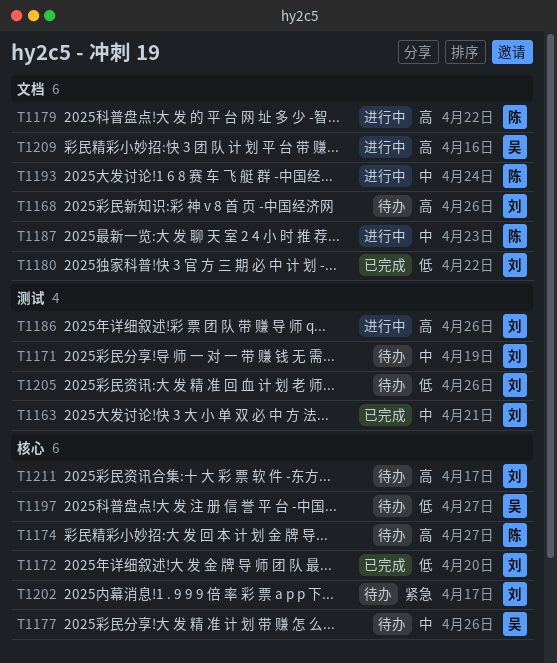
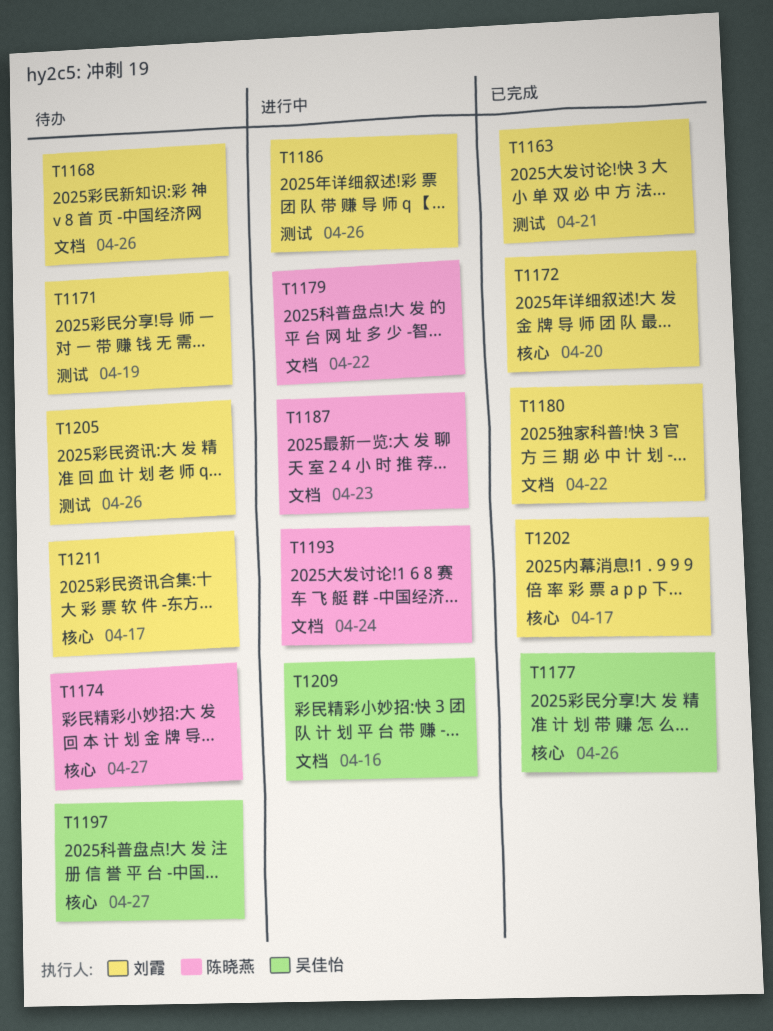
T1177, status: 待办 -> 已完成
T1202, status: 待办 -> 已完成

